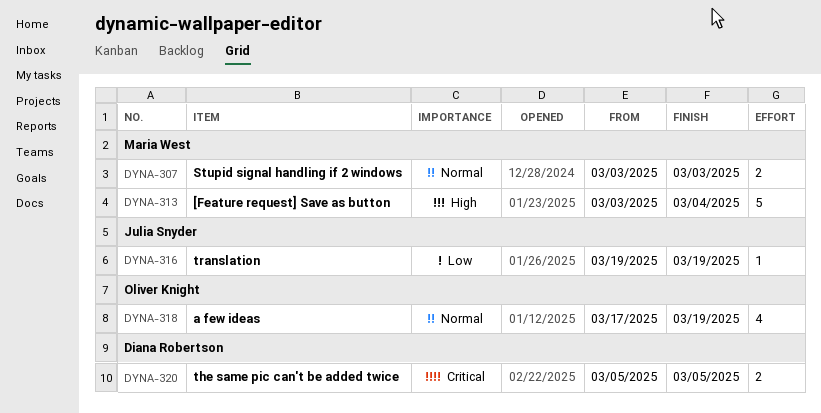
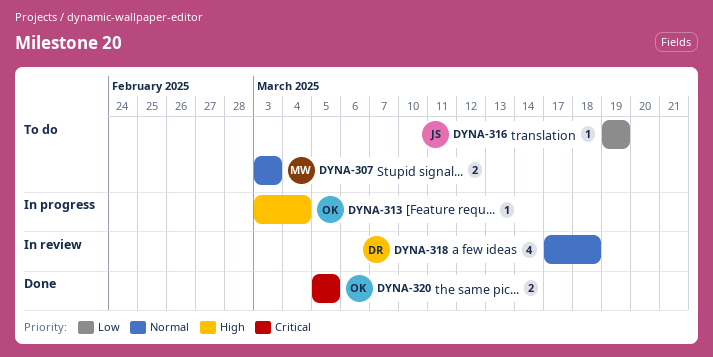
DYNA-313, owner: Maria West -> Oliver Knight
DYNA-313, estimate: 5 -> 1
DYNA-318, owner: Oliver Knight -> Diana Robertson
DYNA-318, due: Mar 19 -> Mar 18
DYNA-320, owner: Diana Robertson -> Oliver Knight

